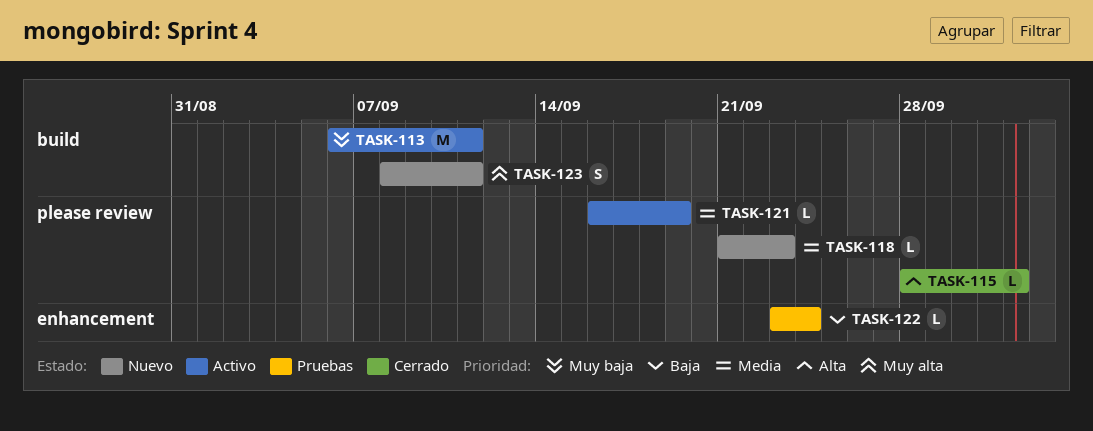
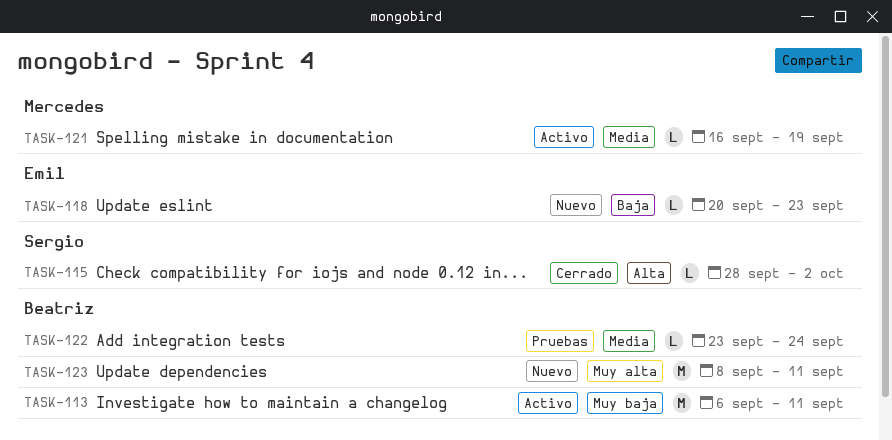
TASK-118, priority: Media -> Baja
TASK-118, start: Sep 21 -> Sep 20
TASK-122, priority: Baja -> Media
TASK-123, estimate: S -> M

